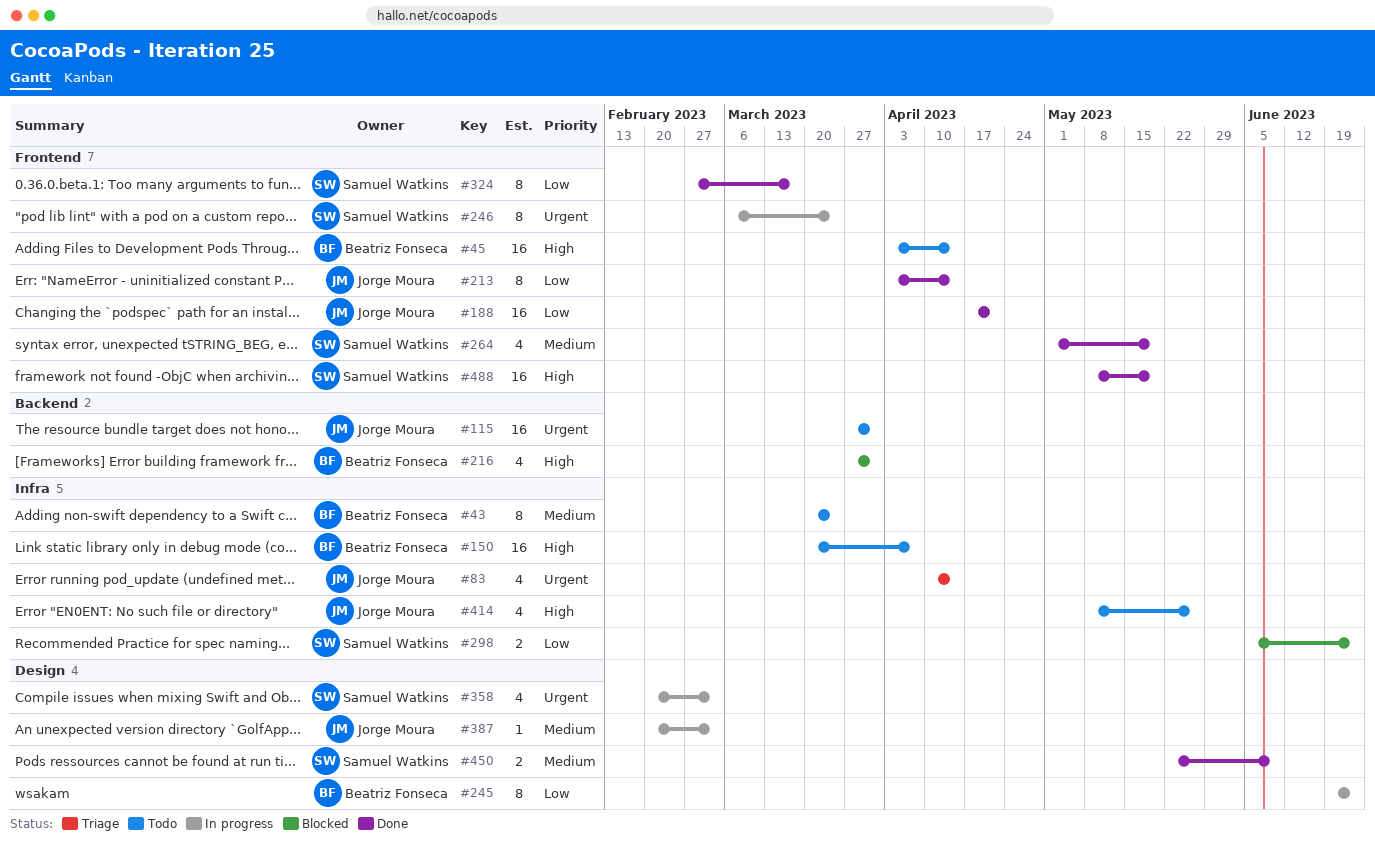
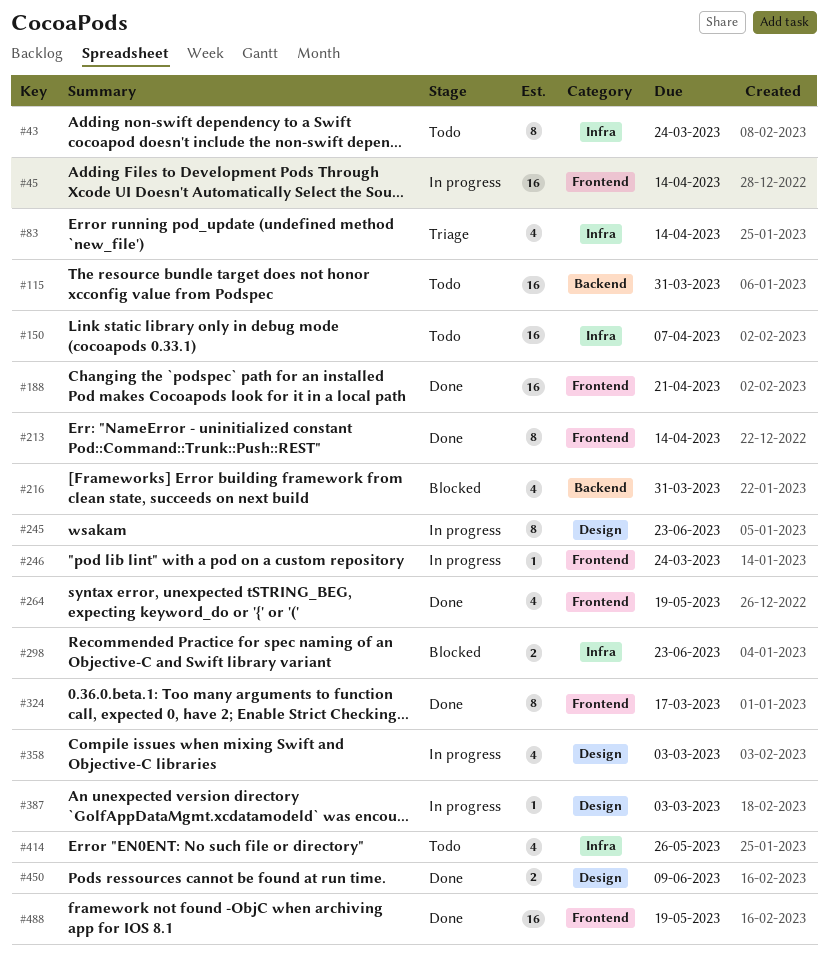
#45, status: Todo -> In progress
#246, estimate: 8 -> 1

